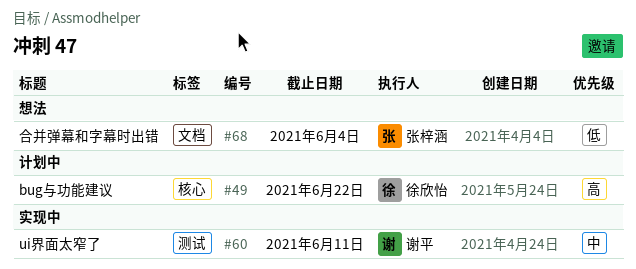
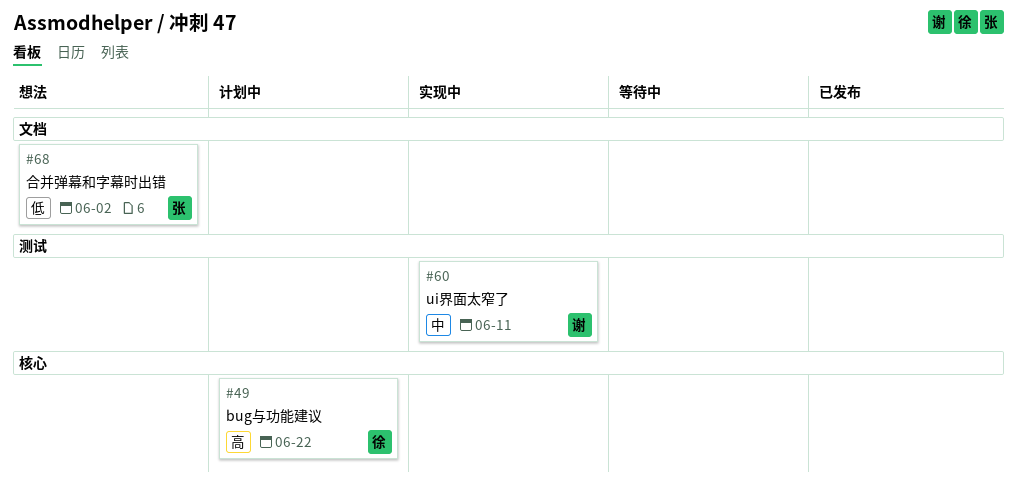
#68, due: Jun 4 -> Jun 2

